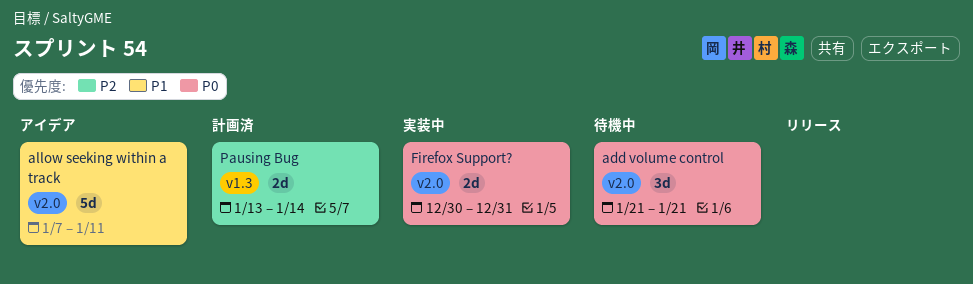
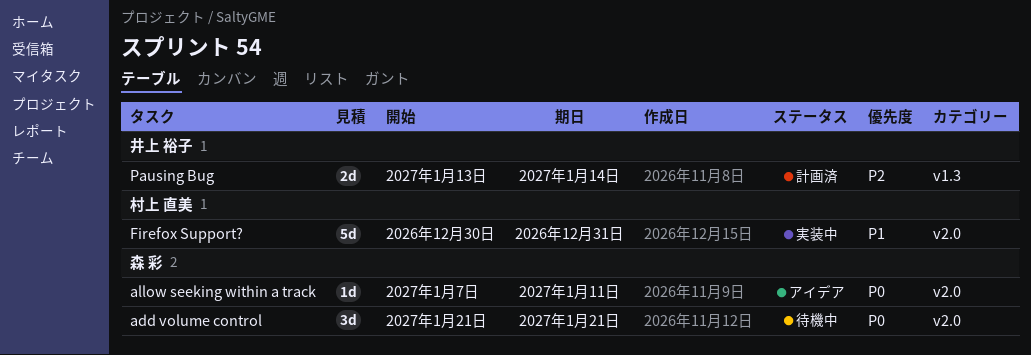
allow seeking within a track, priority: P1 -> P0
allow seeking within a track, estimate: 5d -> 1d
Firefox Support?, priority: P0 -> P1
Firefox Support?, estimate: 2d -> 5d

